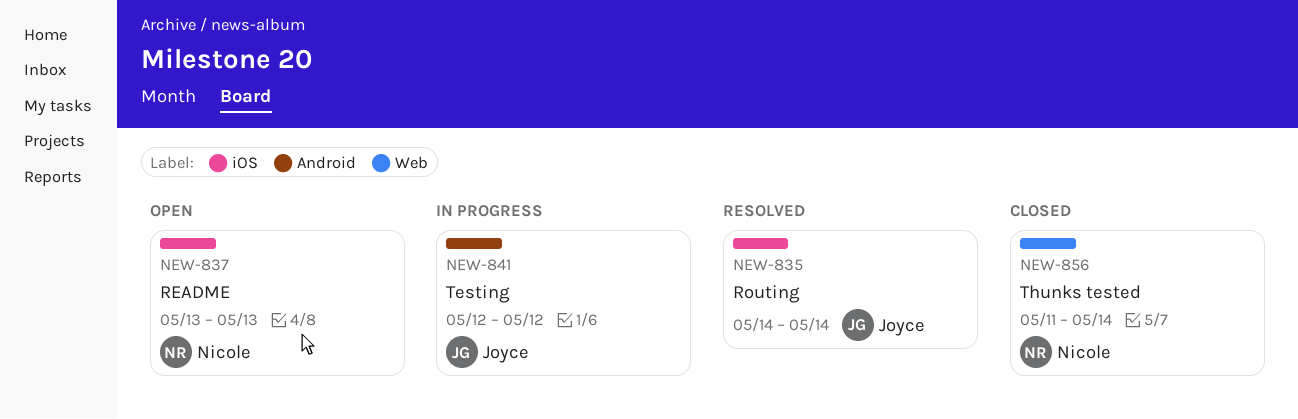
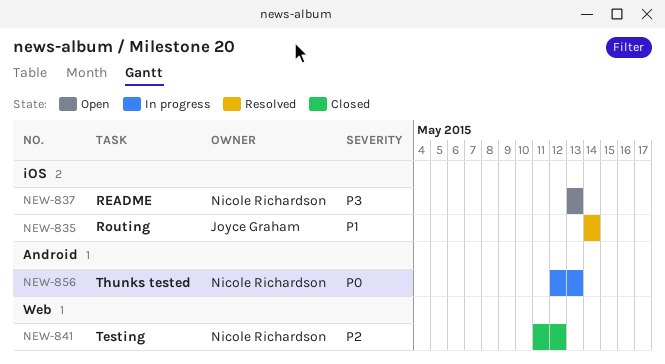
NEW-841, status: In progress -> Closed
NEW-841, owner: Joyce Graham -> Nicole Richardson
NEW-841, label: Android -> Web
NEW-841, start: May 12 -> May 11
NEW-856, status: Closed -> In progress
NEW-856, label: Web -> Android
NEW-856, start: May 11 -> May 12
NEW-856, due: May 14 -> May 13

